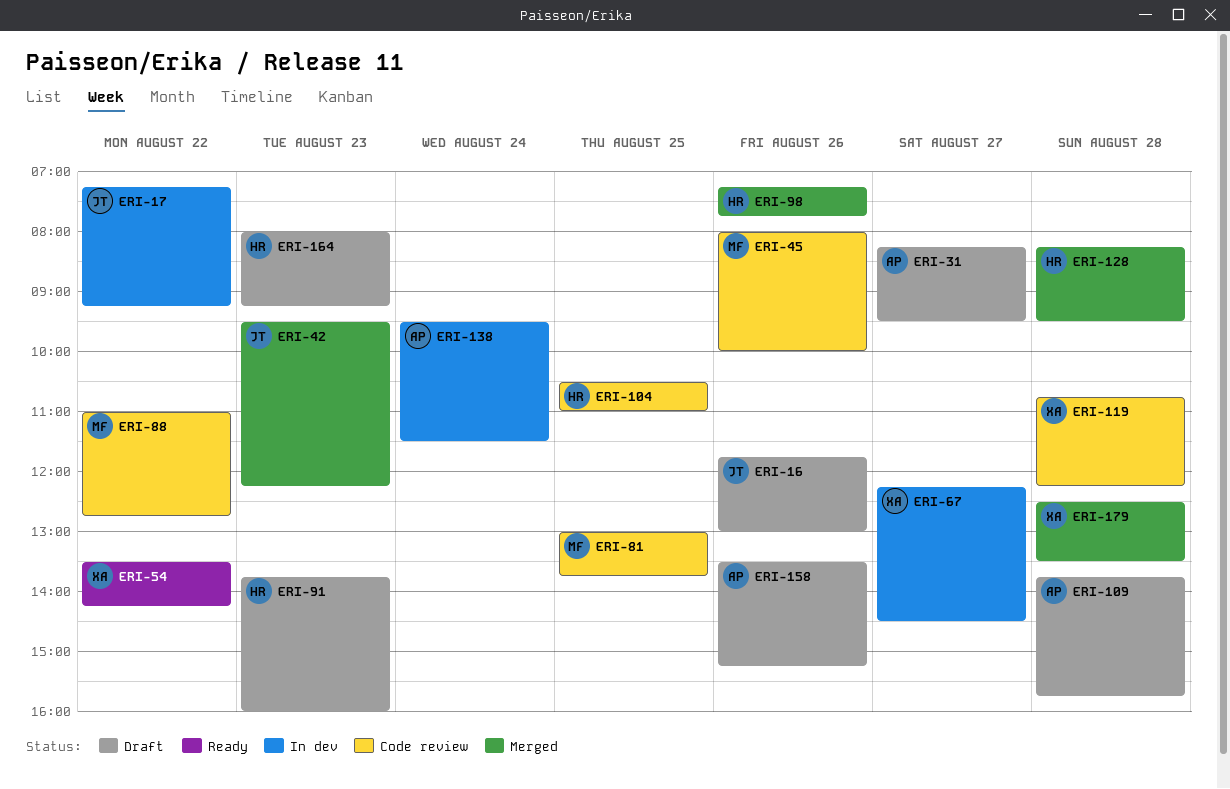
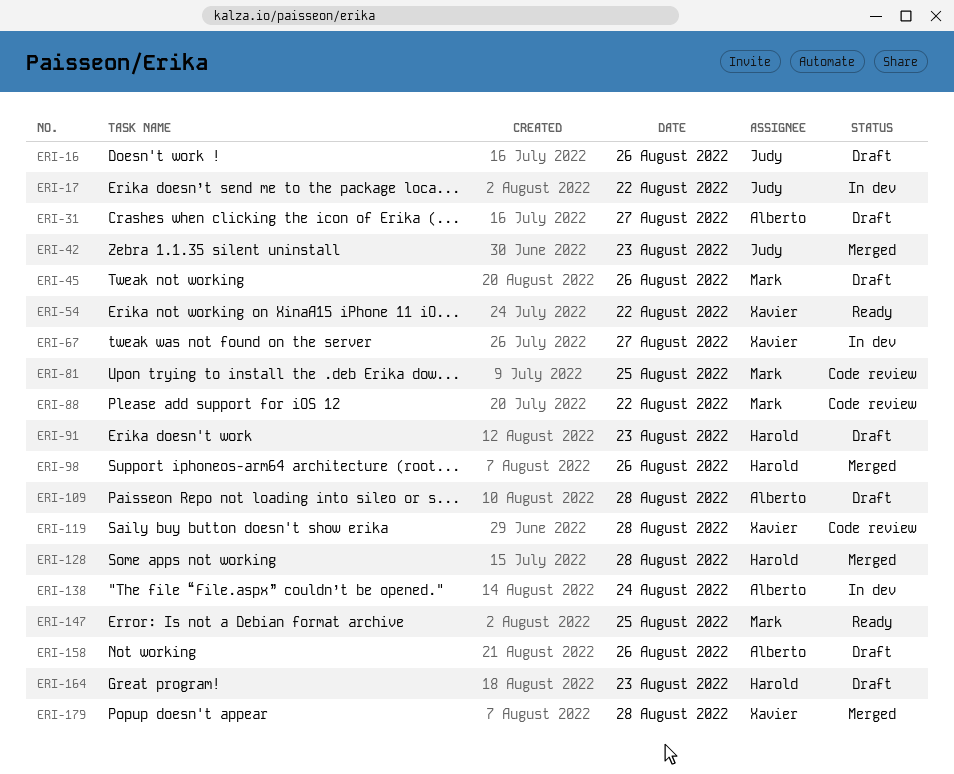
ERI-45, status: Code review -> Draft
ERI-104: present -> none
ERI-147: none -> present

